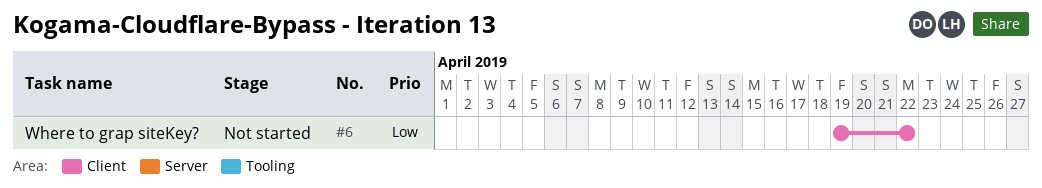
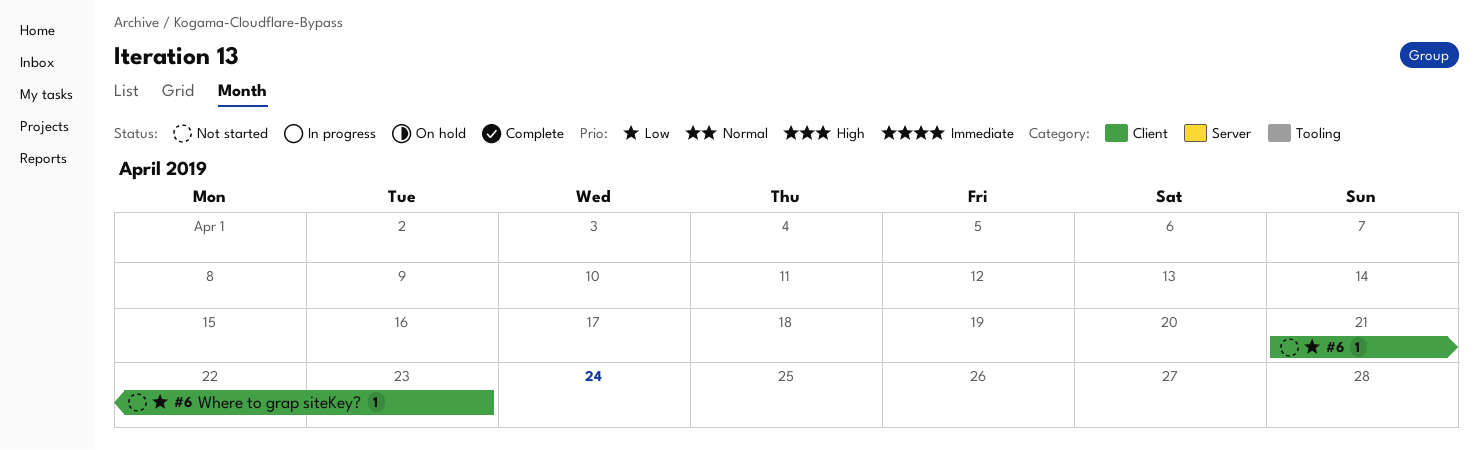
#6, start: Apr 19 -> Apr 21
#6, due: Apr 22 -> Apr 23

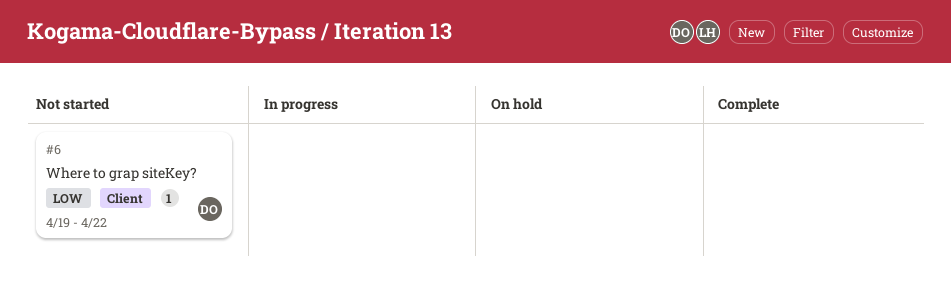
#6, start: Apr 21 -> Apr 19
#6, due: Apr 23 -> Apr 22

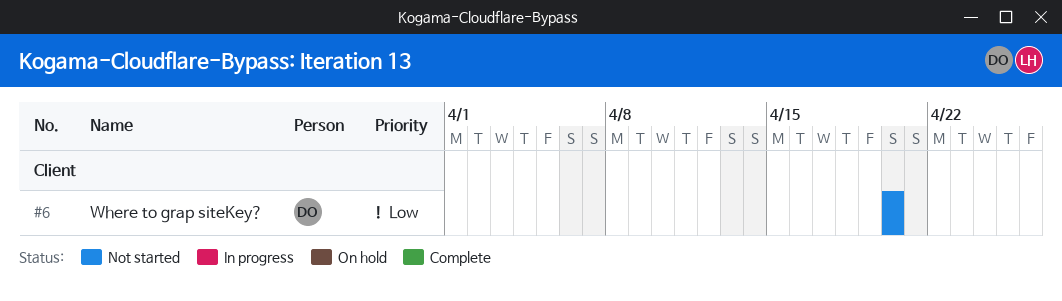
#6, start: Apr 19 -> Apr 20
#6, due: Apr 22 -> Apr 20

